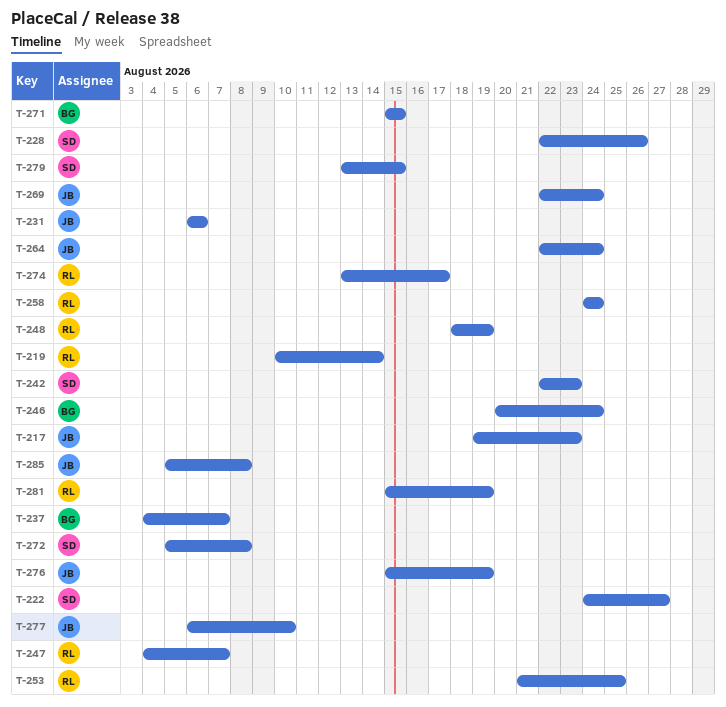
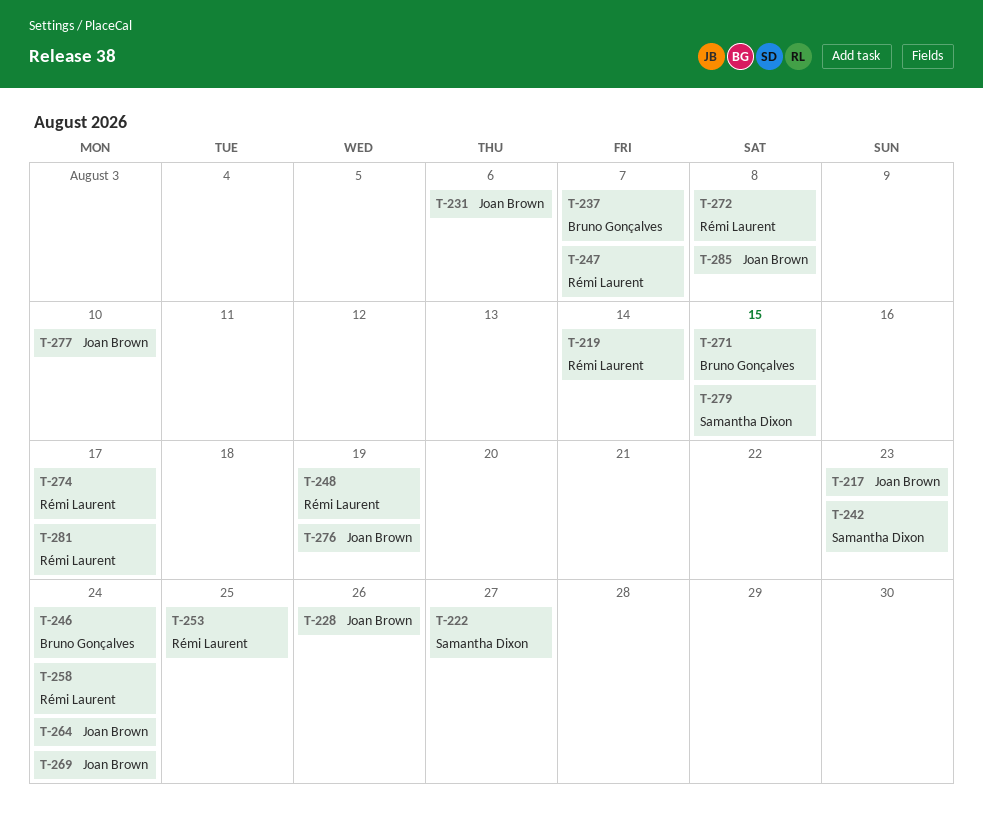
T-228, owner: Samantha Dixon -> Joan Brown
T-272, owner: Samantha Dixon -> Rémi Laurent
T-281, due: Aug 19 -> Aug 17

